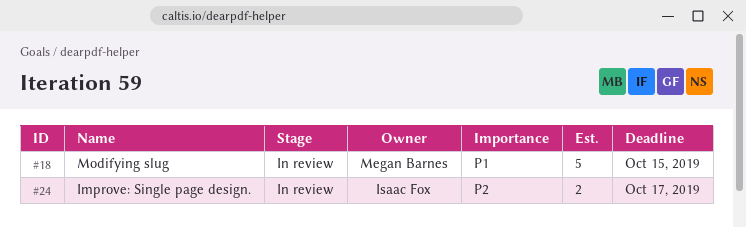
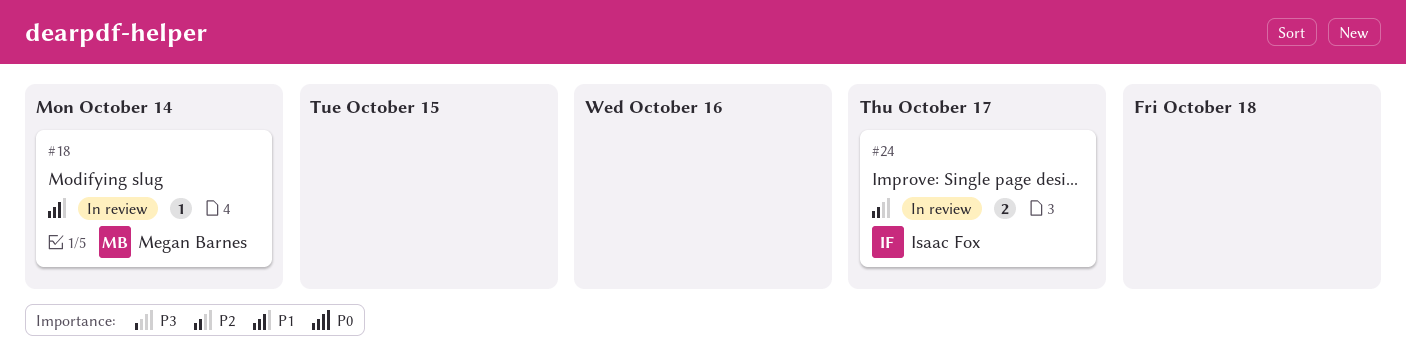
#18, estimate: 5 -> 1
#18, due: Oct 15 -> Oct 14

